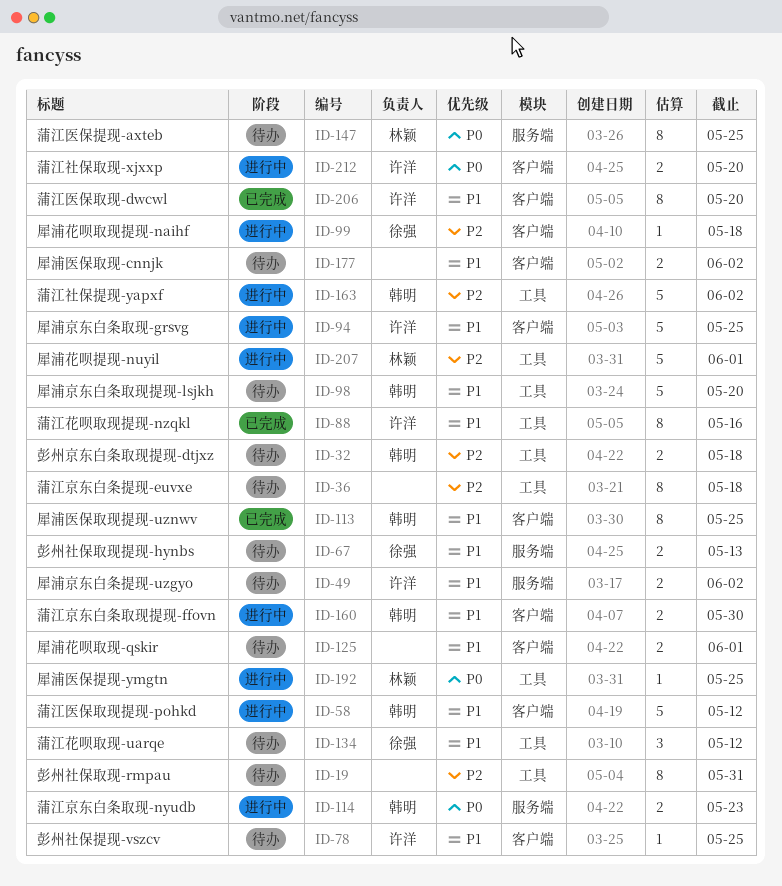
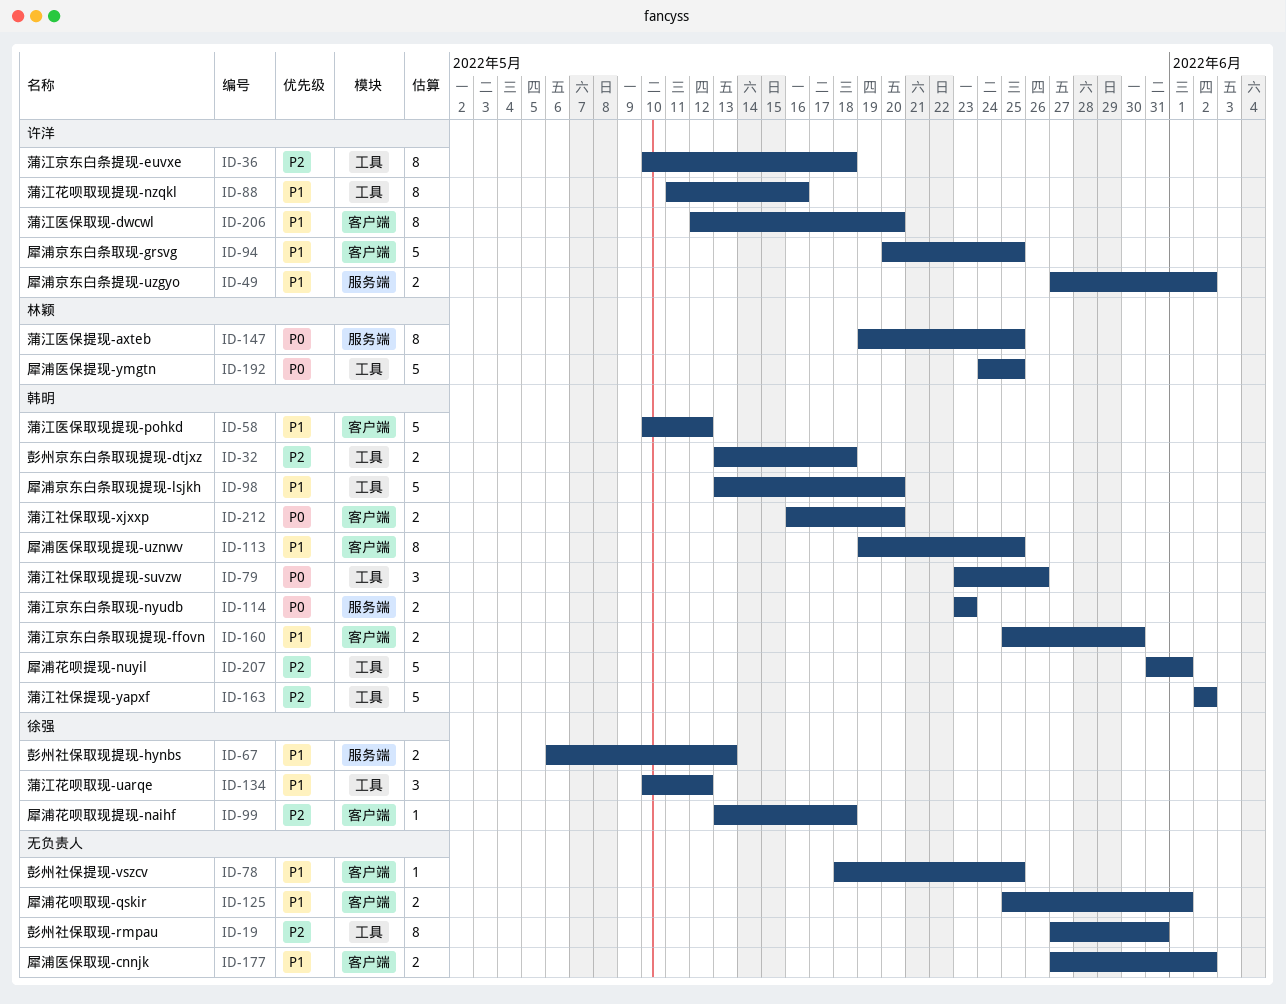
ID-36, owner: none -> 许洋
ID-78, owner: 许洋 -> none
ID-79: none -> present
ID-192, estimate: 1 -> 5
ID-207, owner: 林颖 -> 韩明
ID-212, owner: 许洋 -> 韩明

